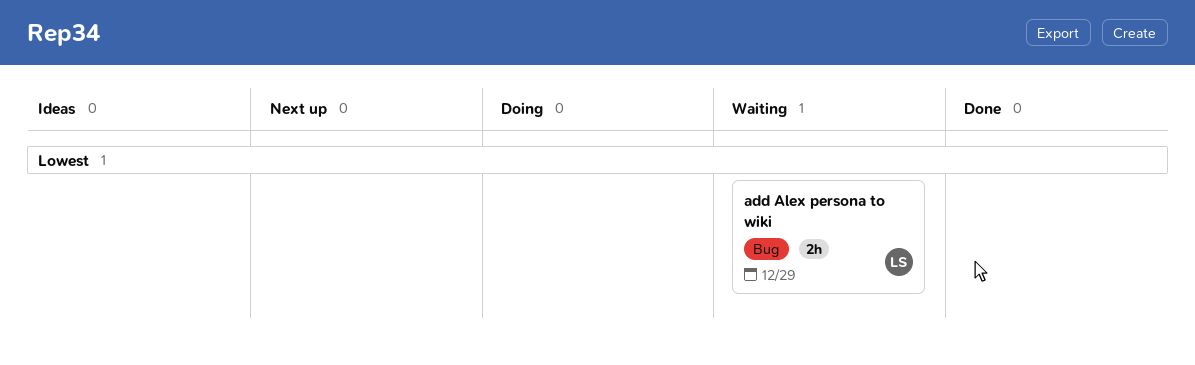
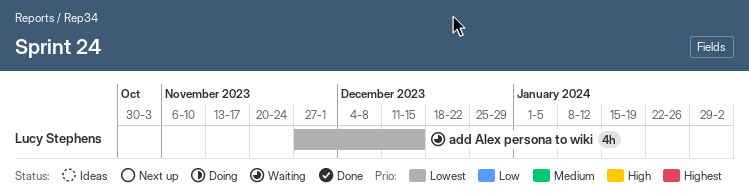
add Alex persona to wiki, estimate: 2h -> 4h
add Alex persona to wiki, due: Dec 29 -> Dec 15

